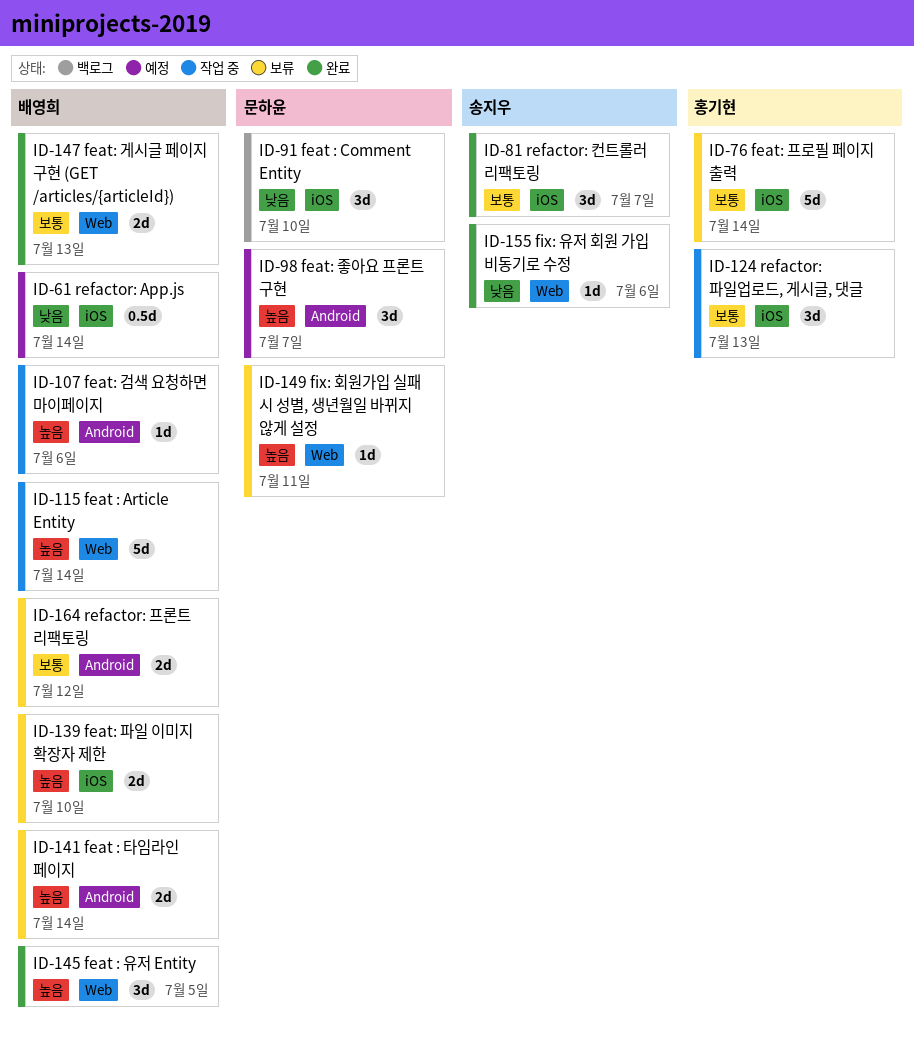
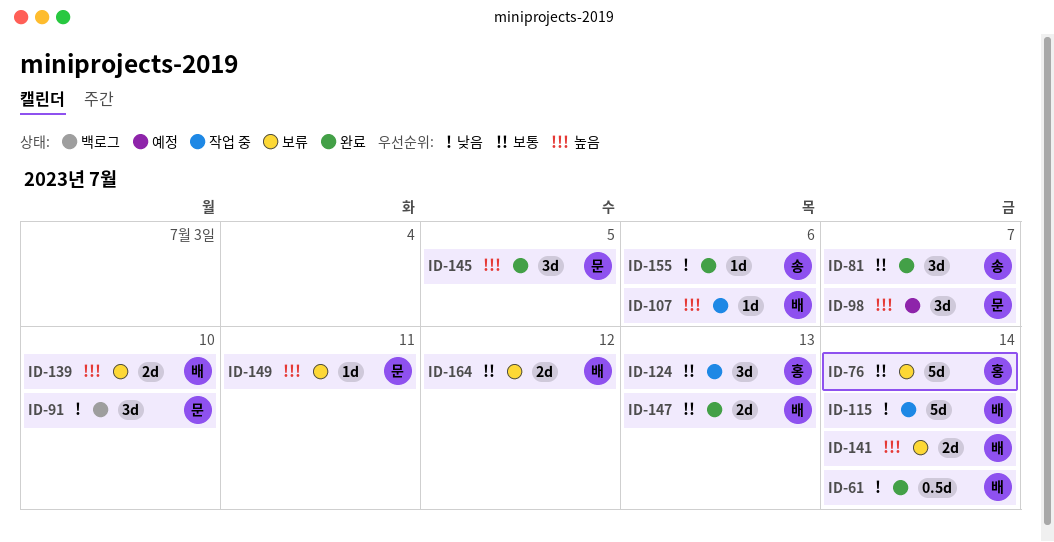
ID-61, status: 예정 -> 완료
ID-115, priority: 높음 -> 낮음
ID-145, owner: 배영희 -> 문하윤

